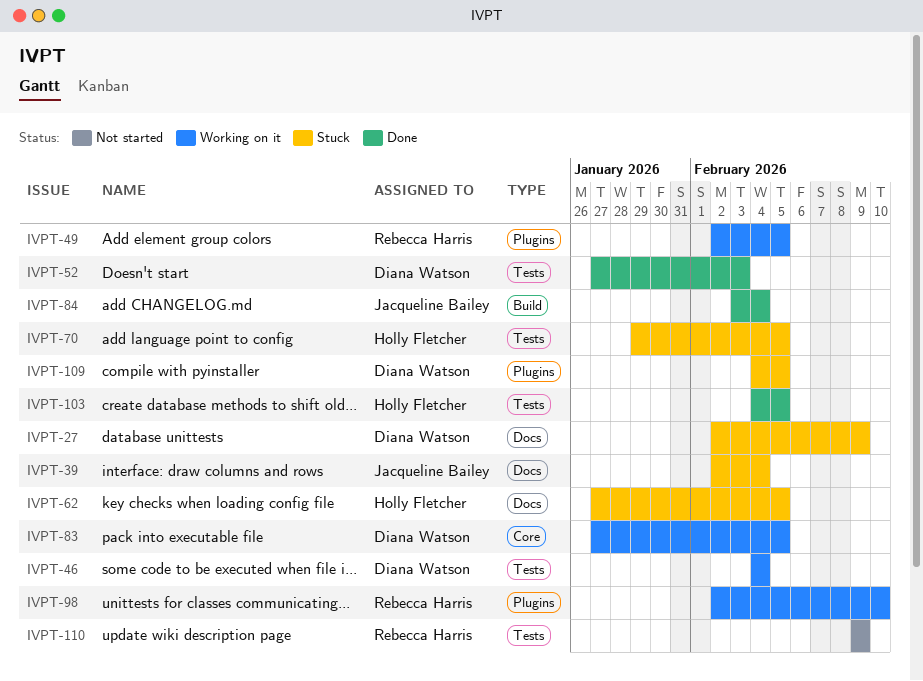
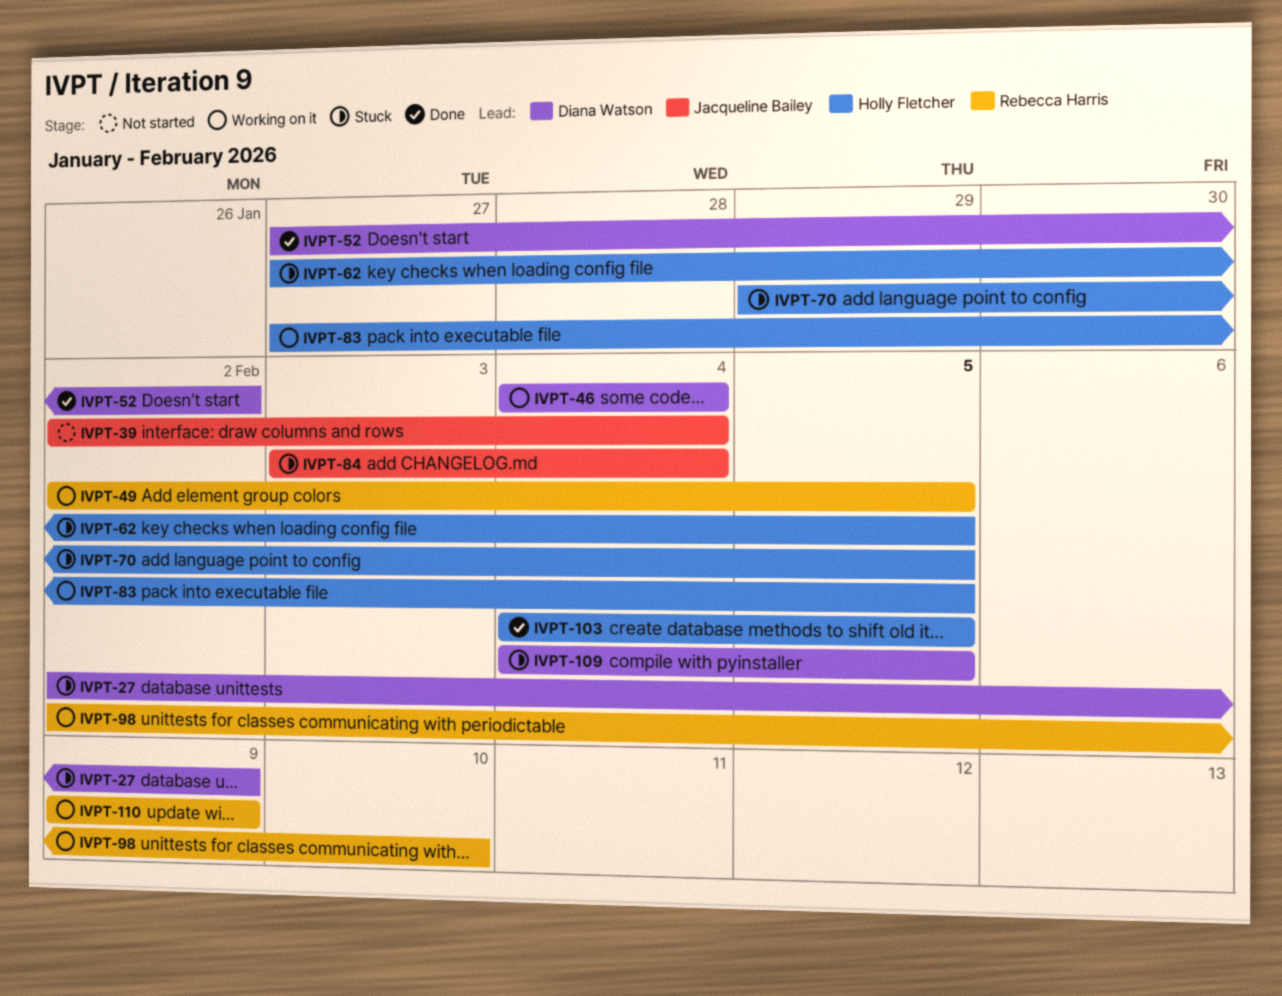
IVPT-39, status: Stuck -> Not started
IVPT-52, due: Feb 3 -> Feb 2
IVPT-83, owner: Diana Watson -> Holly Fletcher
IVPT-84, status: Done -> Stuck
IVPT-110, status: Not started -> Working on it

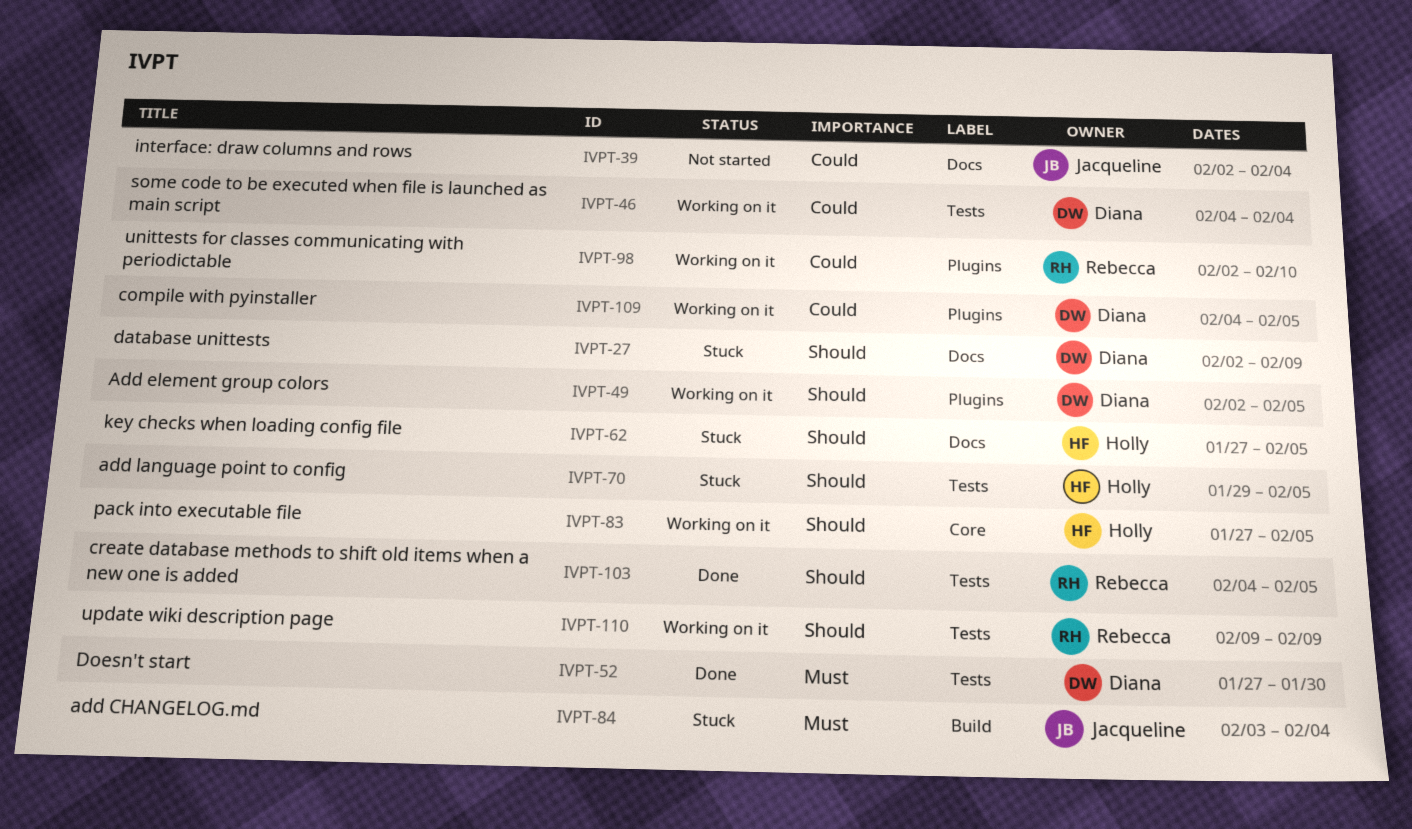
IVPT-49, owner: Rebecca Harris -> Diana Watson
IVPT-52, due: Feb 2 -> Jan 30
IVPT-103, owner: Holly Fletcher -> Rebecca Harris
IVPT-109, status: Stuck -> Working on it

